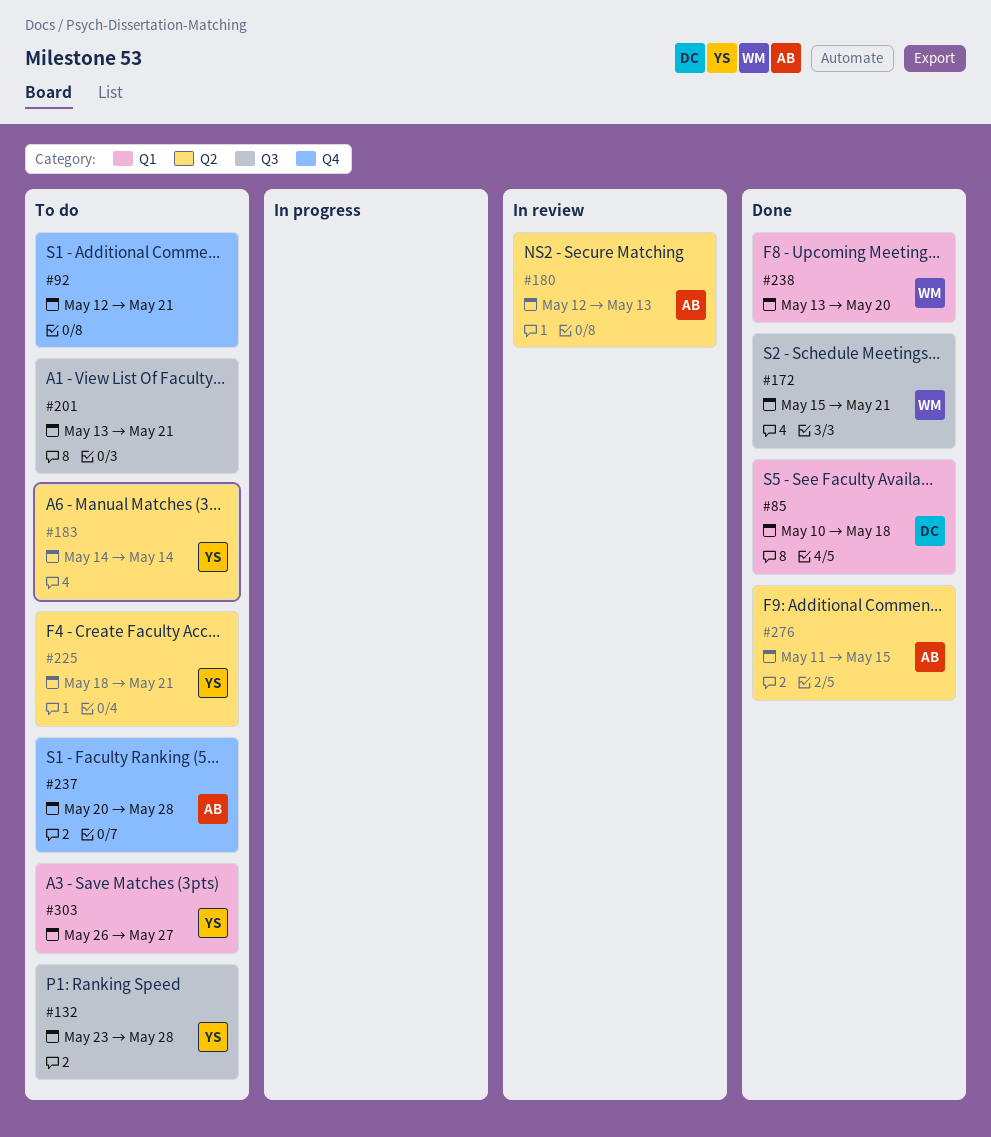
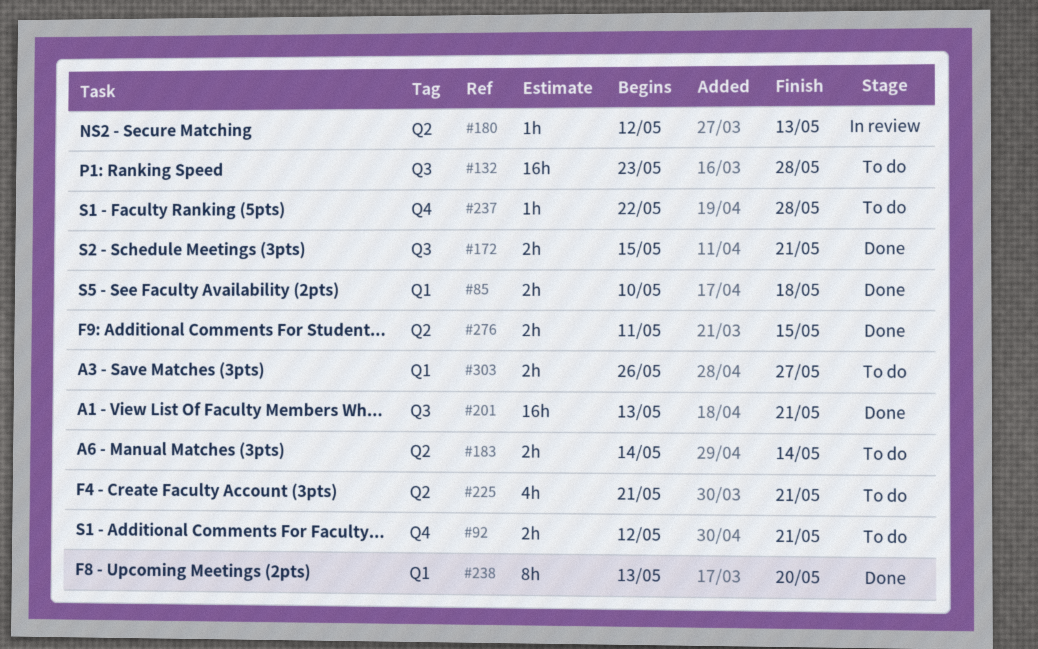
#201, status: To do -> Done
#225, start: May 18 -> May 21
#237, start: May 20 -> May 22

